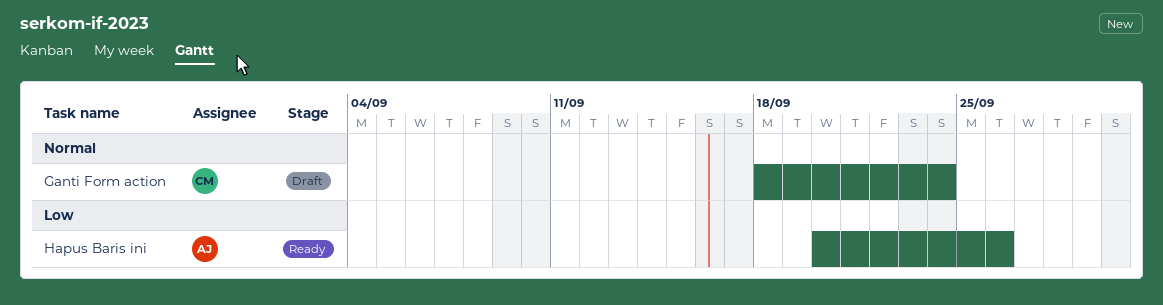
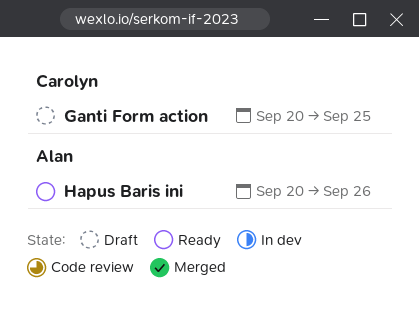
Ganti Form action, start: Sep 18 -> Sep 20
Ganti Form action, due: Sep 24 -> Sep 25

